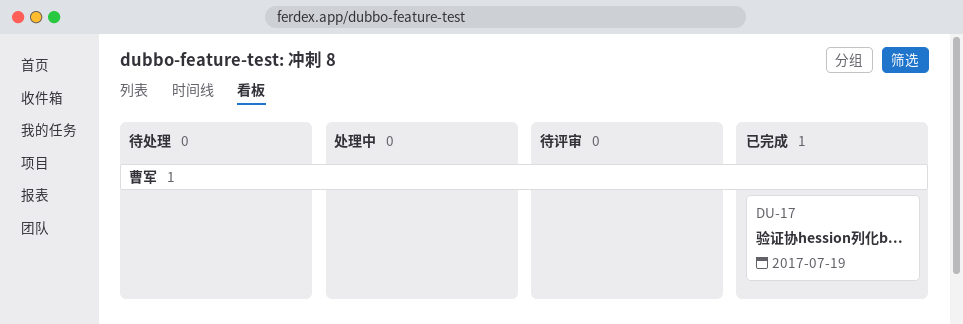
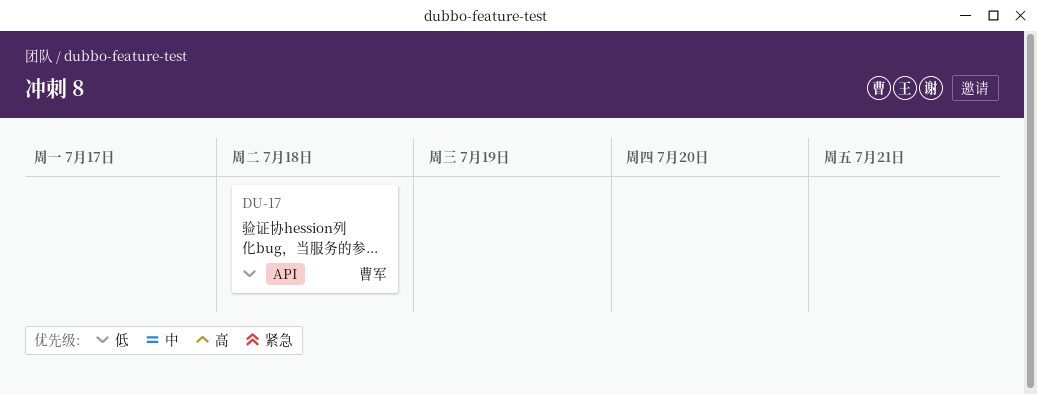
DU-17, due: Jul 19 -> Jul 18

